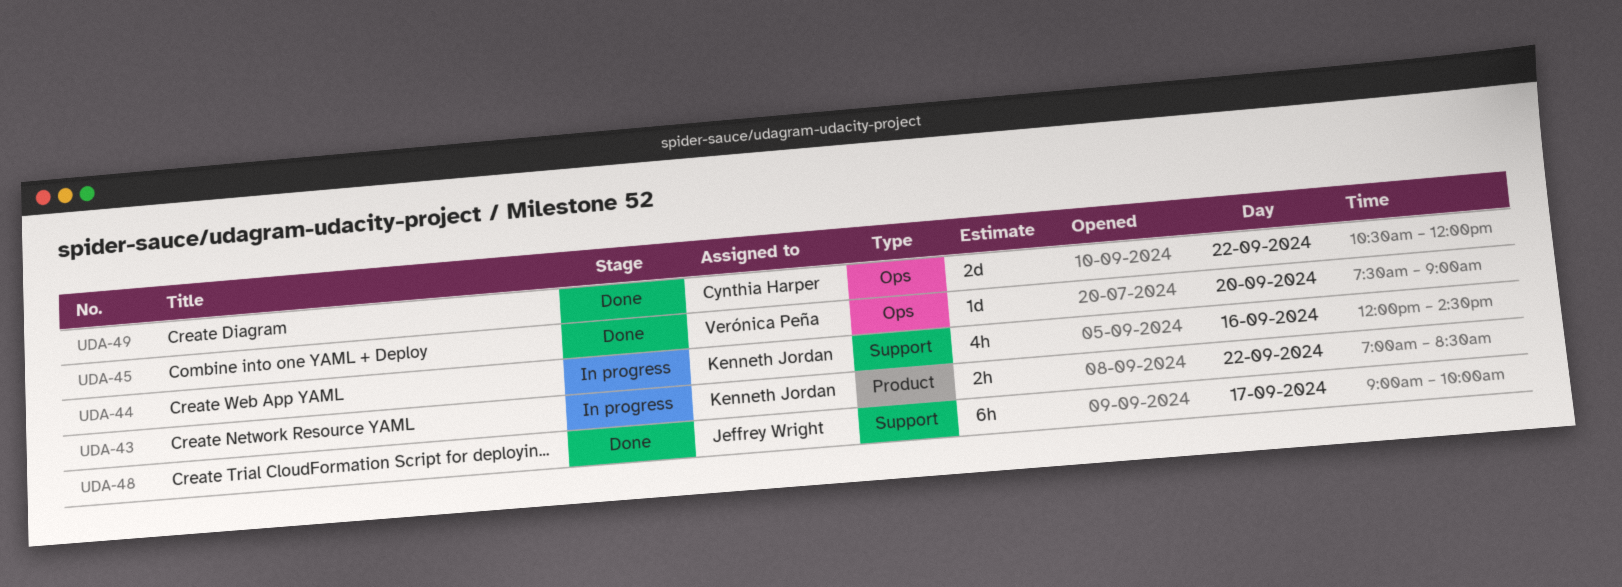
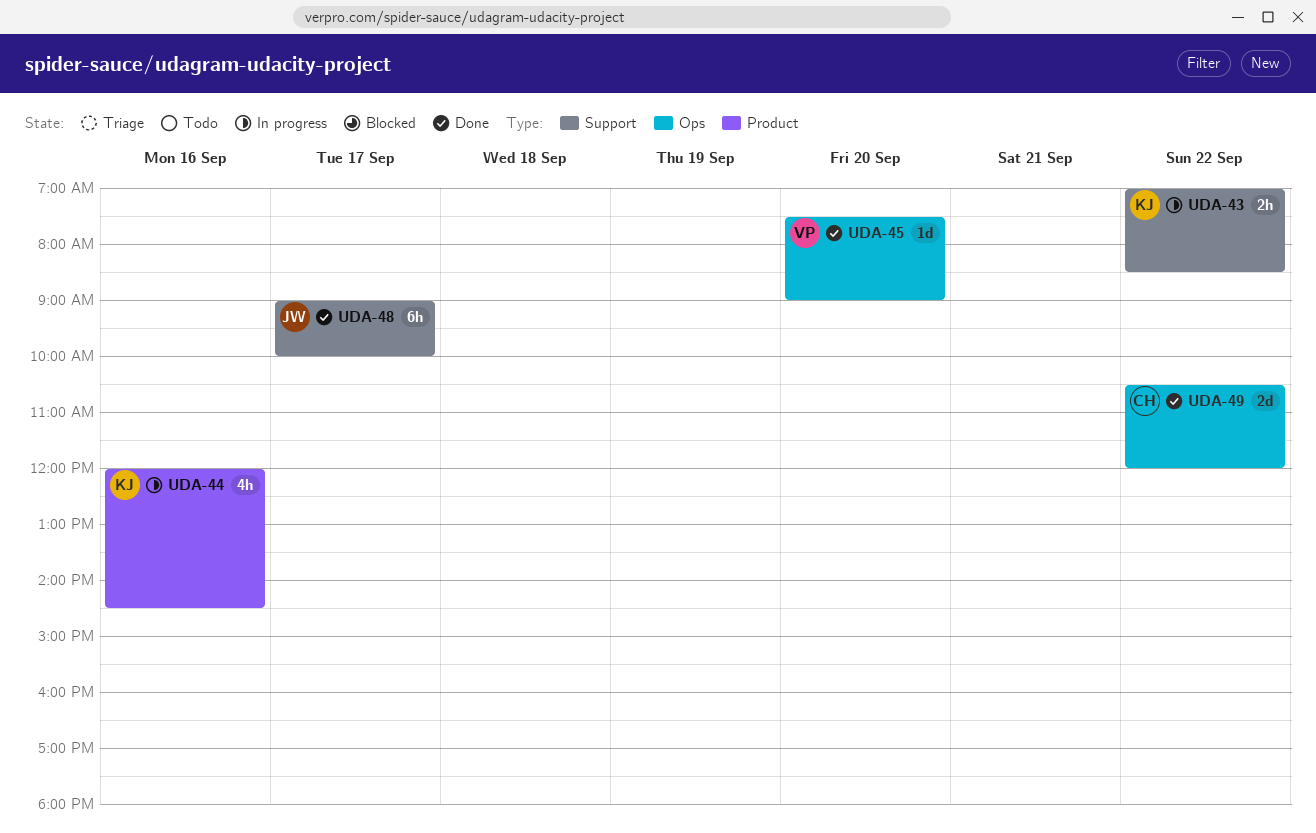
UDA-43, label: Product -> Support
UDA-44, label: Support -> Product

